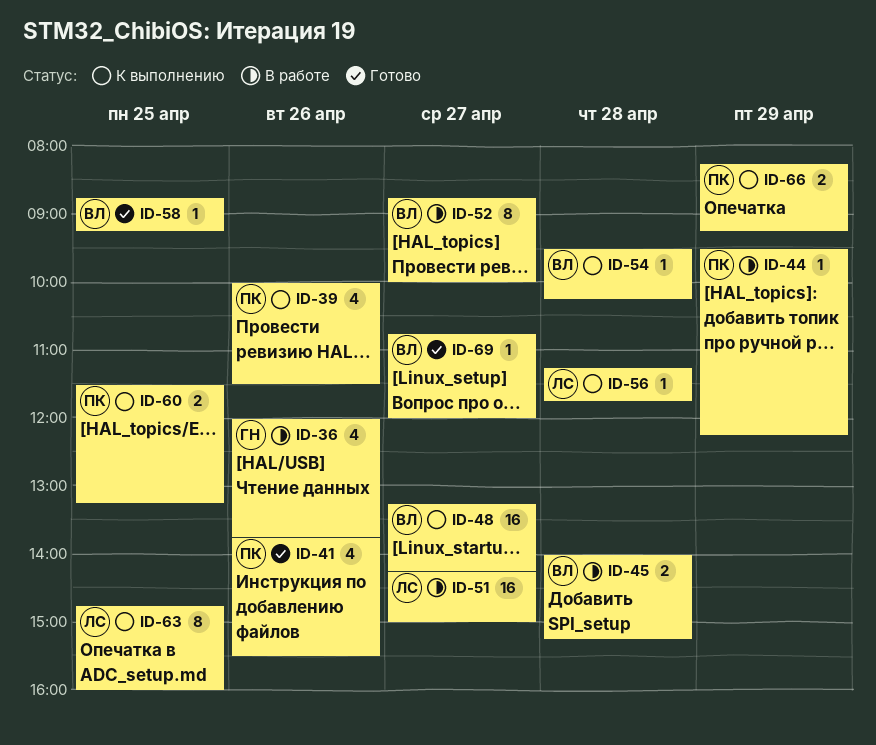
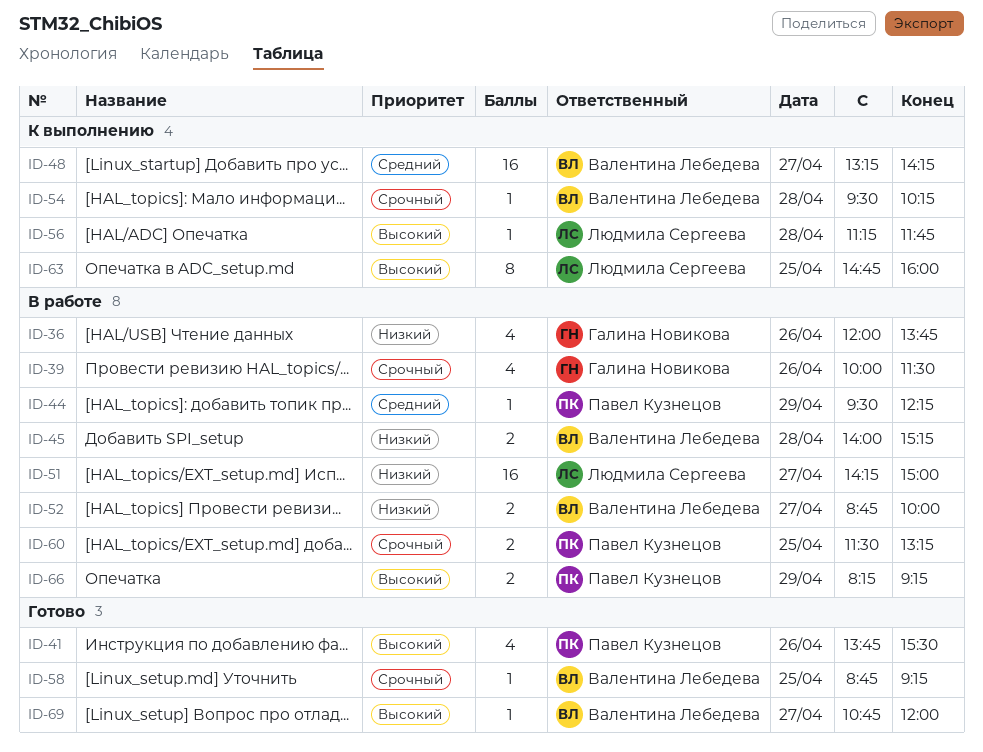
ID-39, status: К выполнению -> В работе
ID-39, owner: Павел Кузнецов -> Галина Новикова
ID-52, estimate: 8 -> 2
ID-60, status: К выполнению -> В работе
ID-66, status: К выполнению -> В работе

